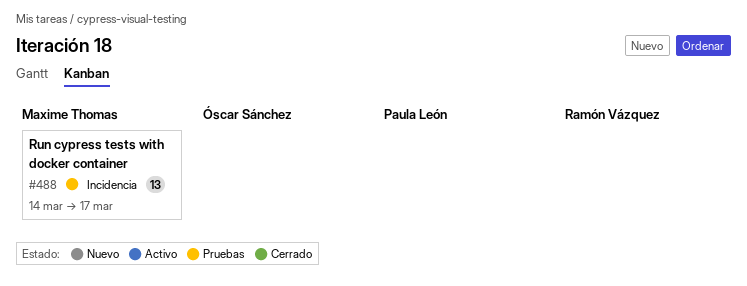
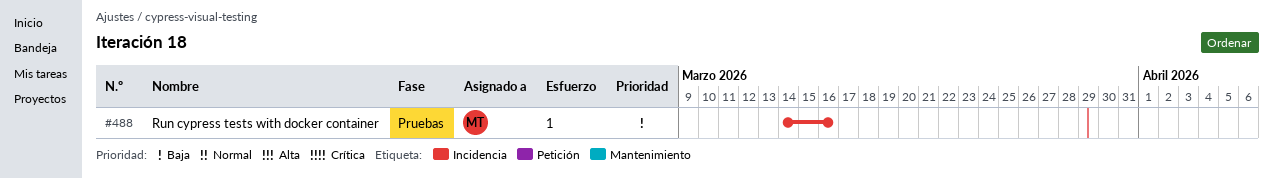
#488, estimate: 13 -> 1
#488, due: Mar 17 -> Mar 16

